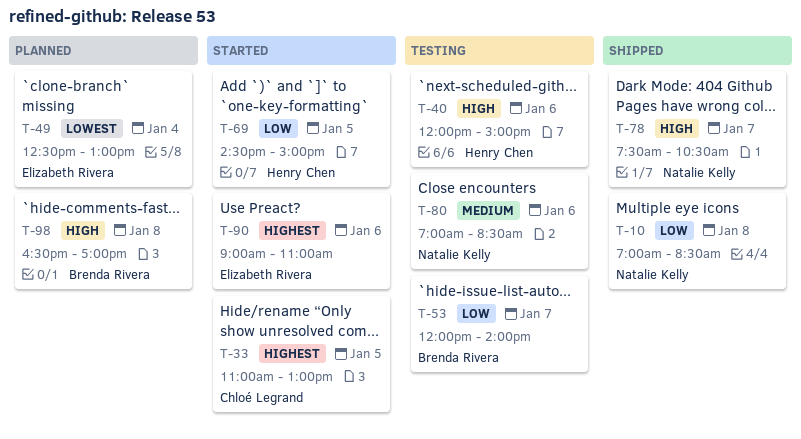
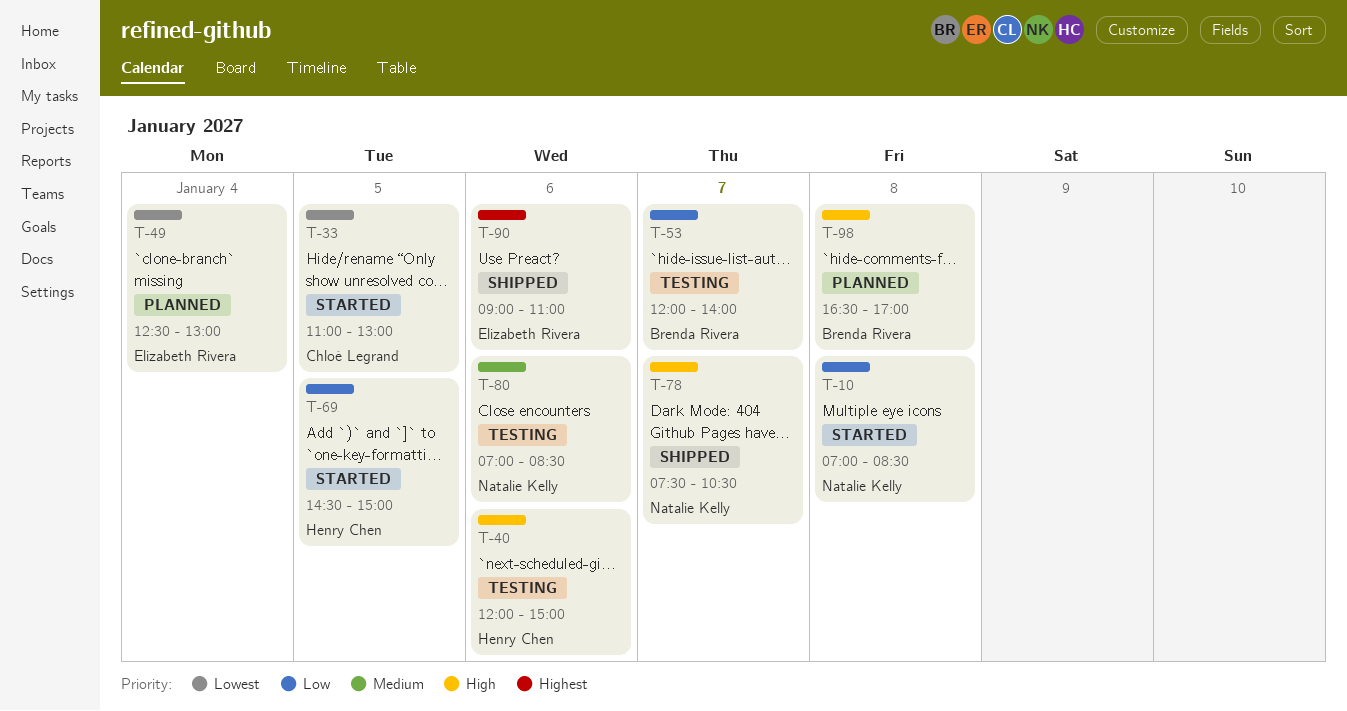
T-10, status: Shipped -> Started
T-33, priority: Highest -> Lowest
T-90, status: Started -> Shipped

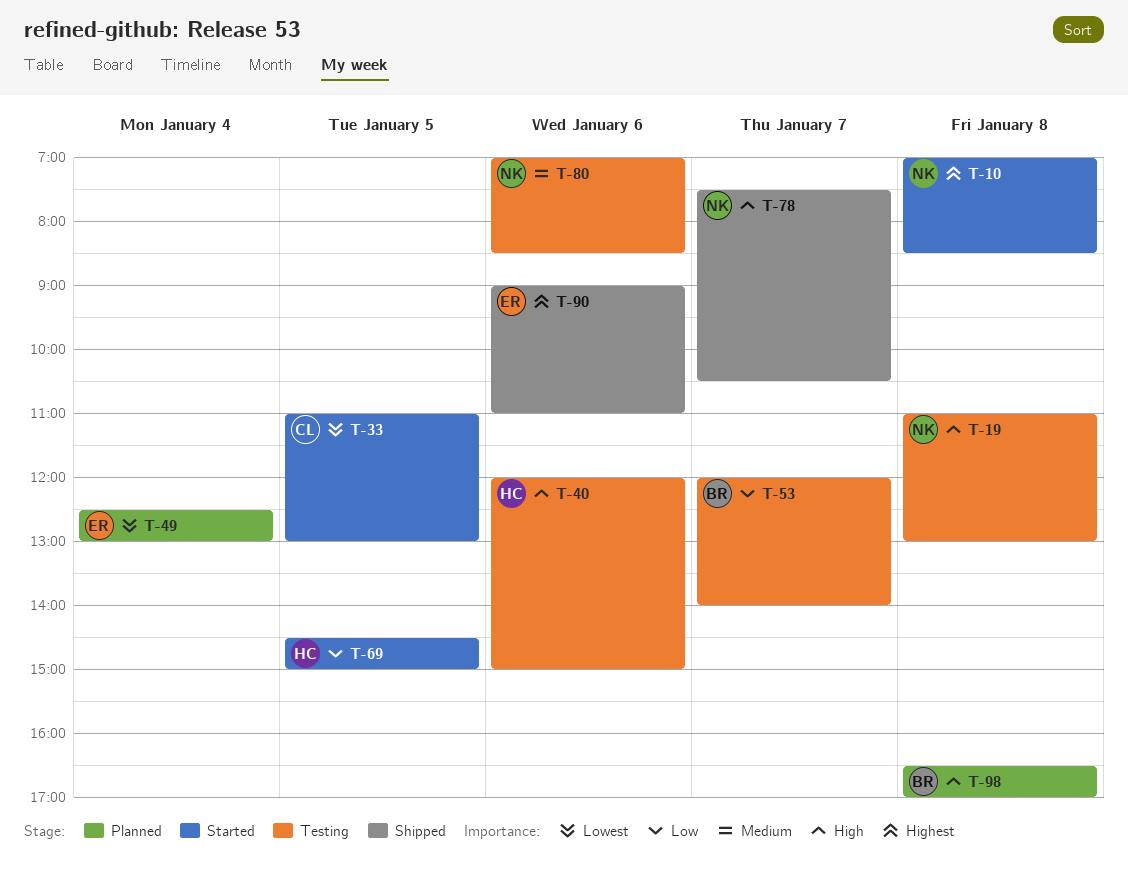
T-10, priority: Low -> Highest
T-19: none -> present

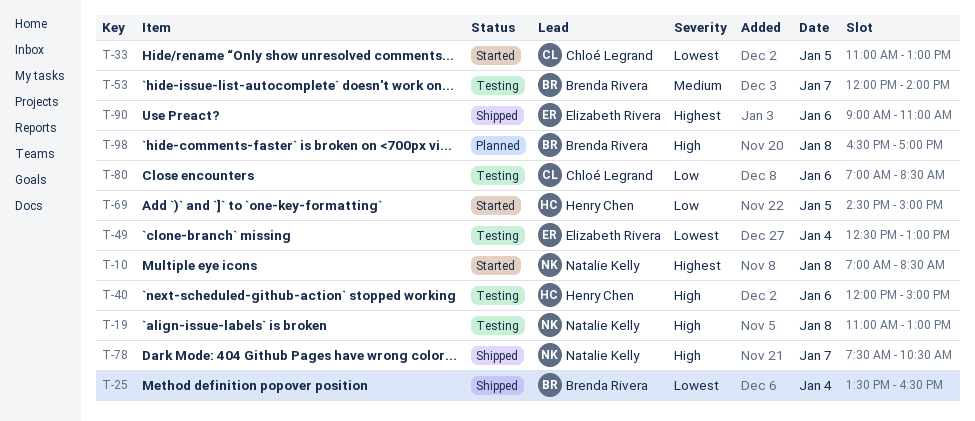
T-25: none -> present
T-49, status: Planned -> Testing
T-53, priority: Low -> Medium
T-80, owner: Natalie Kelly -> Chloé Legrand
T-80, priority: Medium -> Low

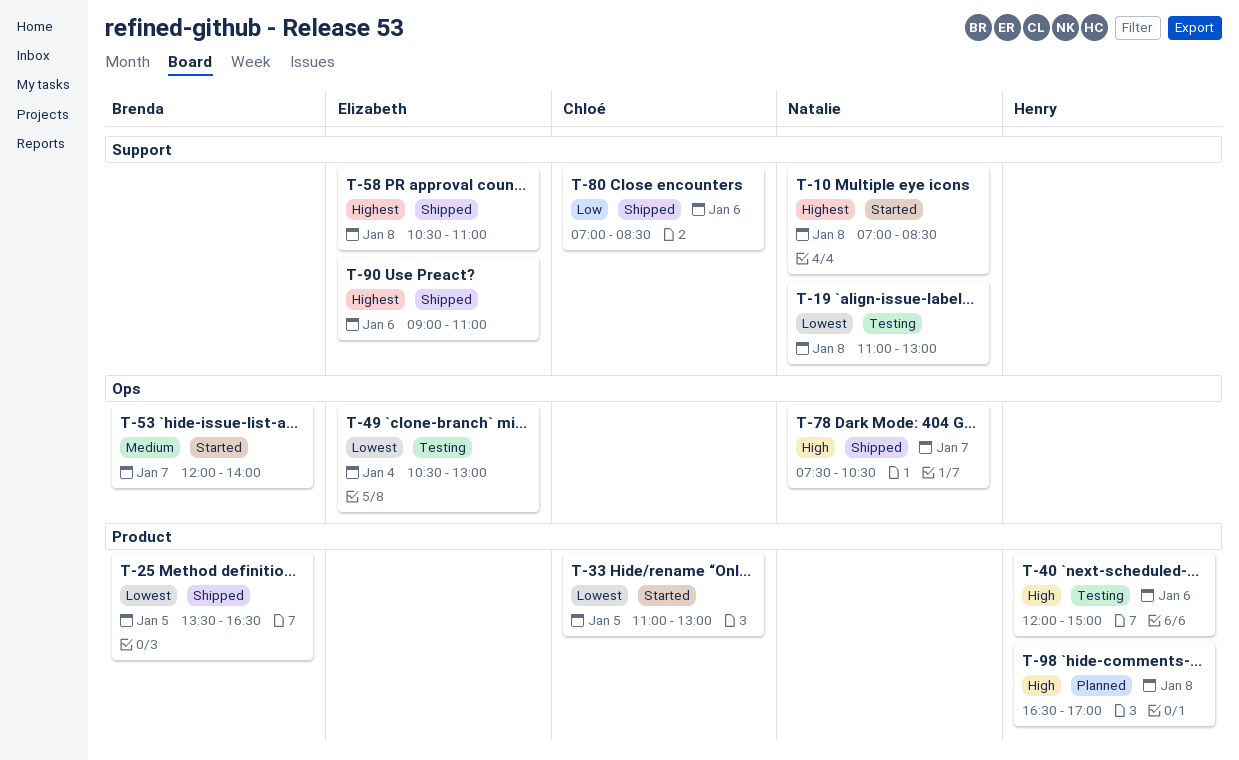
T-19, priority: High -> Lowest
T-25, day: Jan 4 -> Jan 5
T-49, begins: 12:30 -> 10:30
T-53, status: Testing -> Started
T-58: none -> present
T-69: present -> none
T-80, status: Testing -> Shipped
T-98, owner: Brenda Rivera -> Henry Chen

